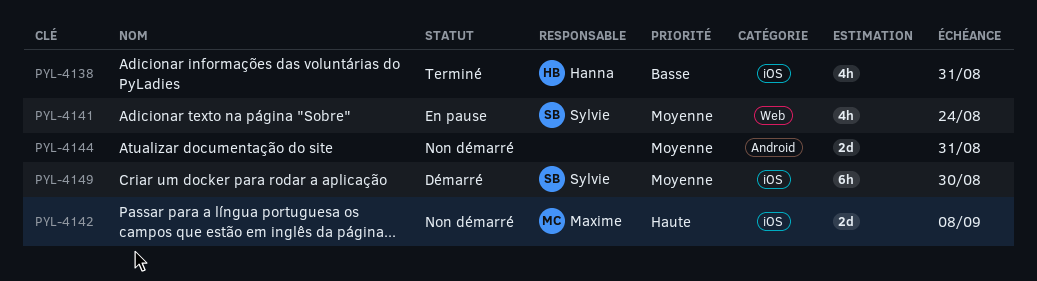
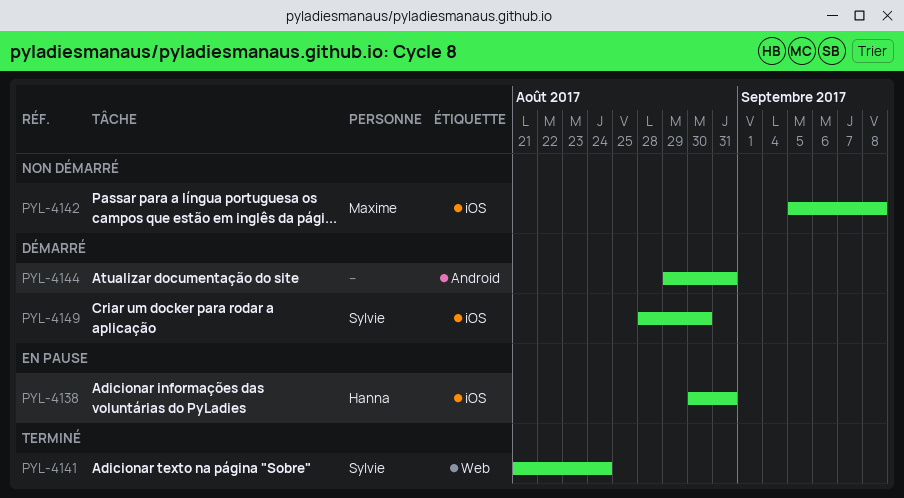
PYL-4138, status: Terminé -> En pause
PYL-4141, status: En pause -> Terminé
PYL-4144, status: Non démarré -> Démarré

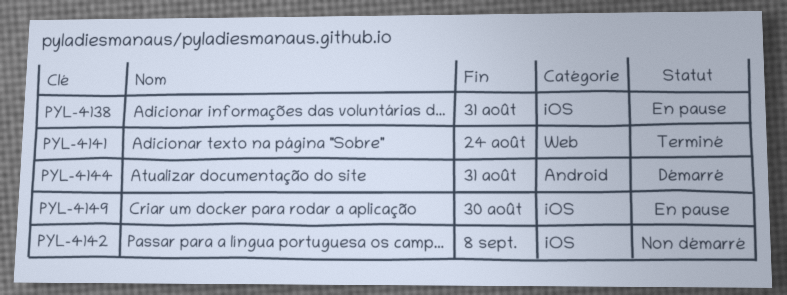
PYL-4149, status: Démarré -> En pause

